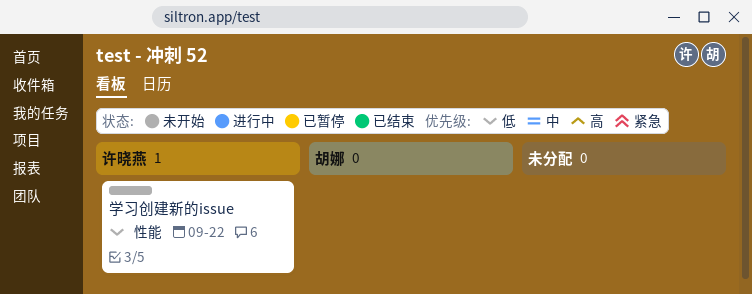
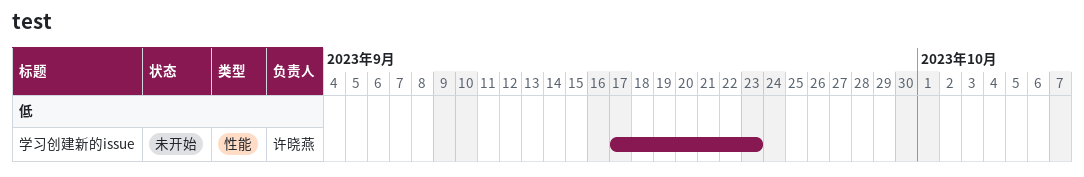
学习创建新的issue, due: Sep 22 -> Sep 23

